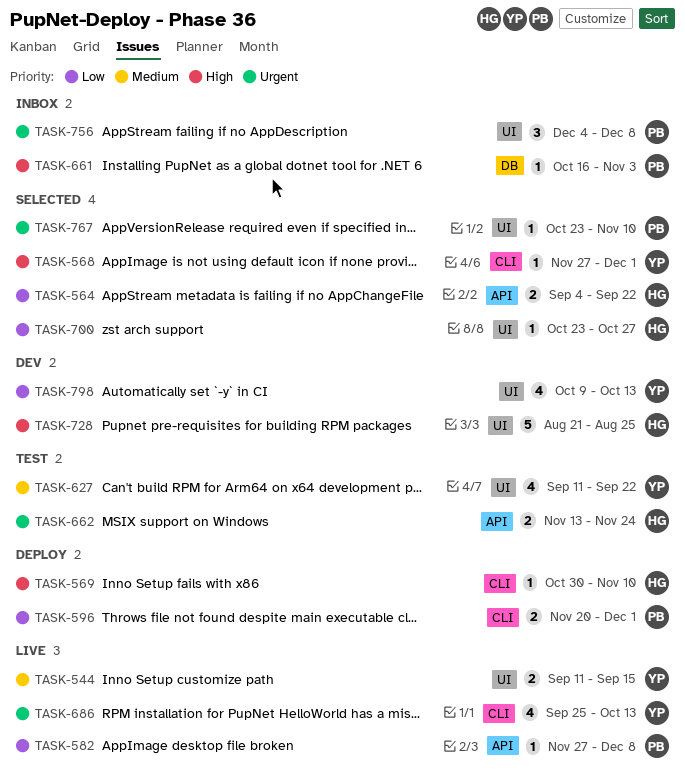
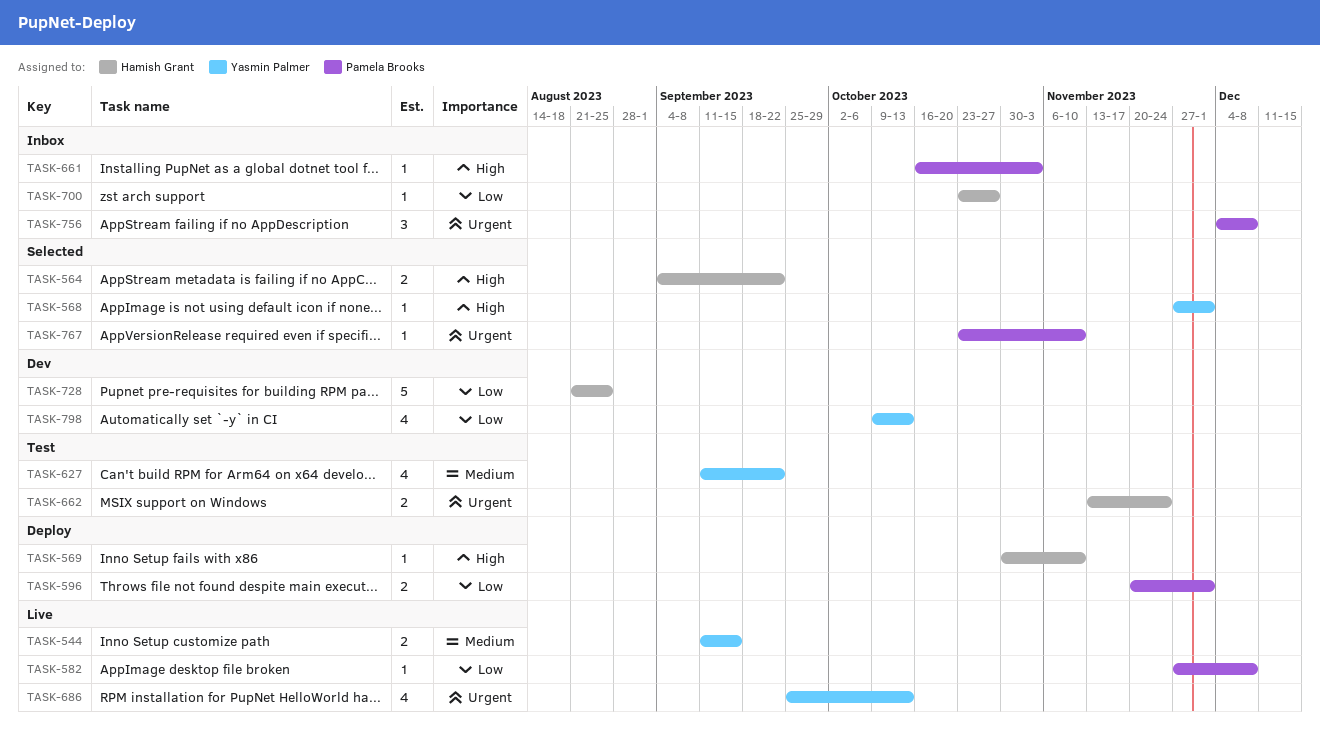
TASK-564, priority: Low -> High
TASK-700, status: Selected -> Inbox
TASK-728, priority: High -> Low

